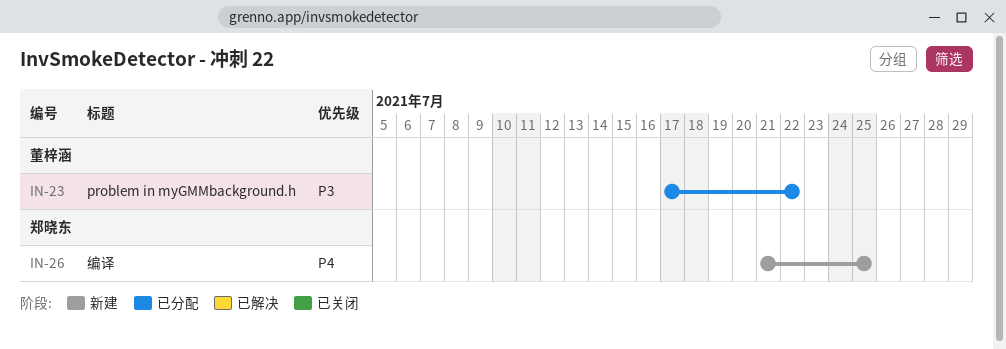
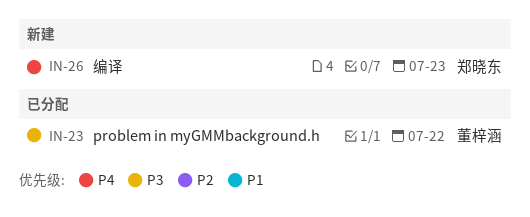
IN-26, due: Jul 25 -> Jul 23

